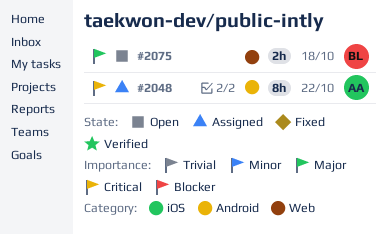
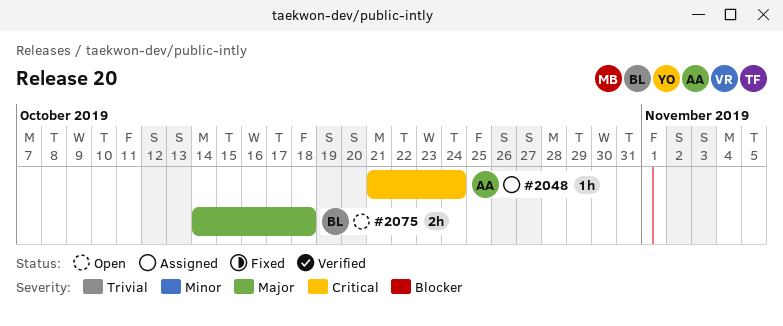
#2048, estimate: 8h -> 1h
#2048, due: Oct 22 -> Oct 24

